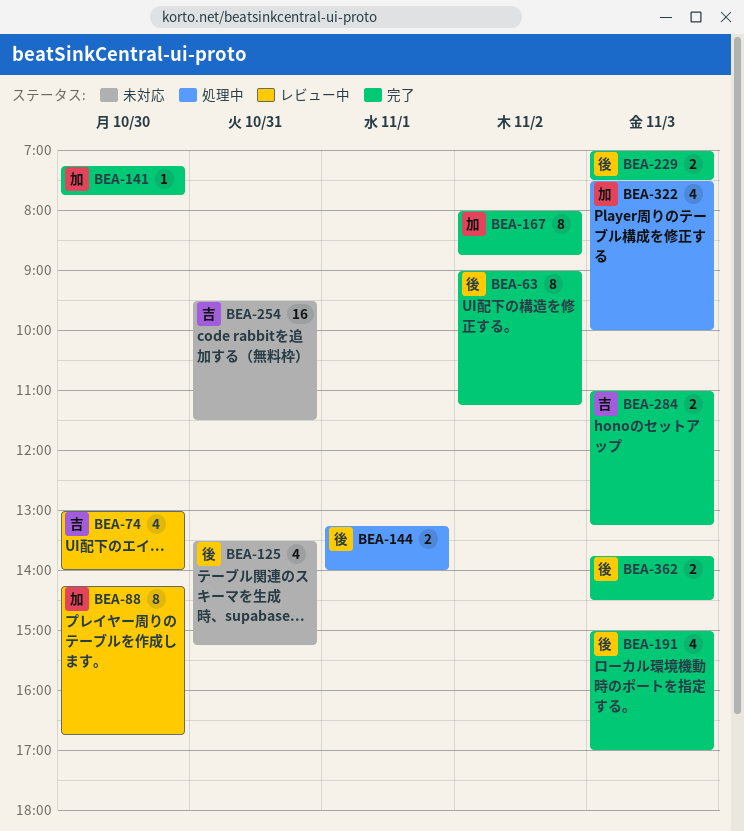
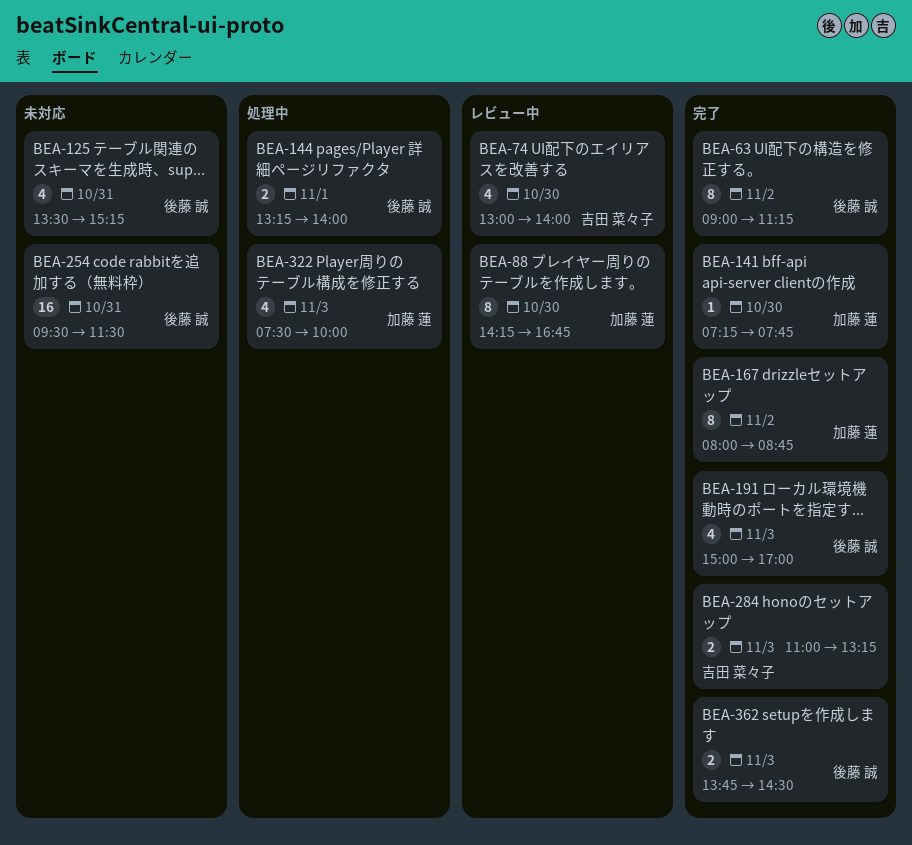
BEA-229: present -> none
BEA-254, owner: 吉田 菜々子 -> 後藤 誠

